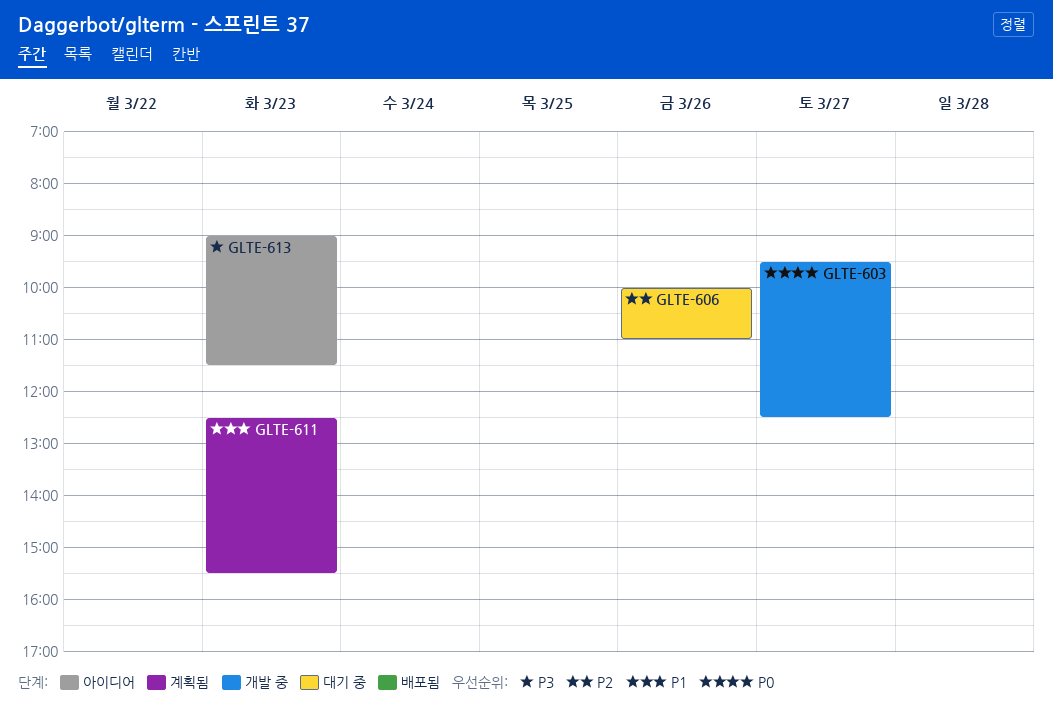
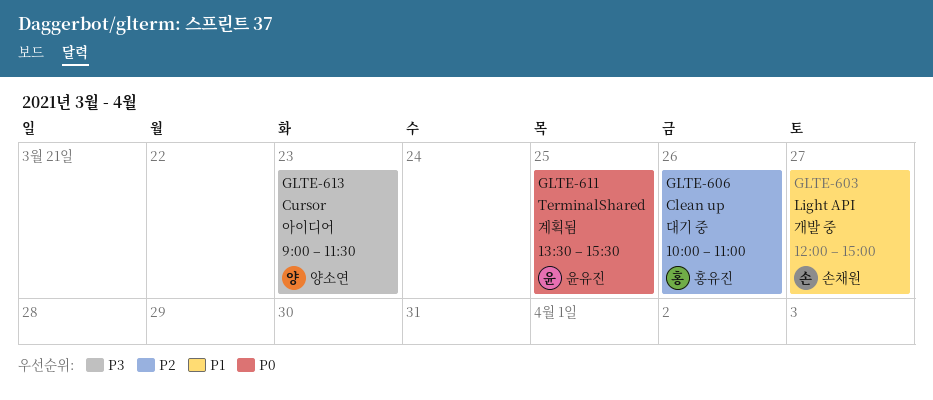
GLTE-603, priority: P0 -> P1
GLTE-603, begins: 09:30 -> 12:00
GLTE-603, ends: 12:30 -> 15:00
GLTE-611, priority: P1 -> P0
GLTE-611, day: Mar 23 -> Mar 25
GLTE-611, begins: 12:30 -> 13:30

